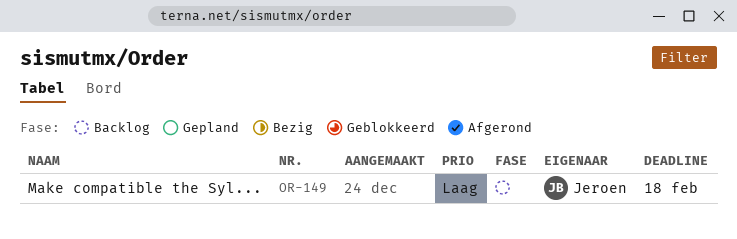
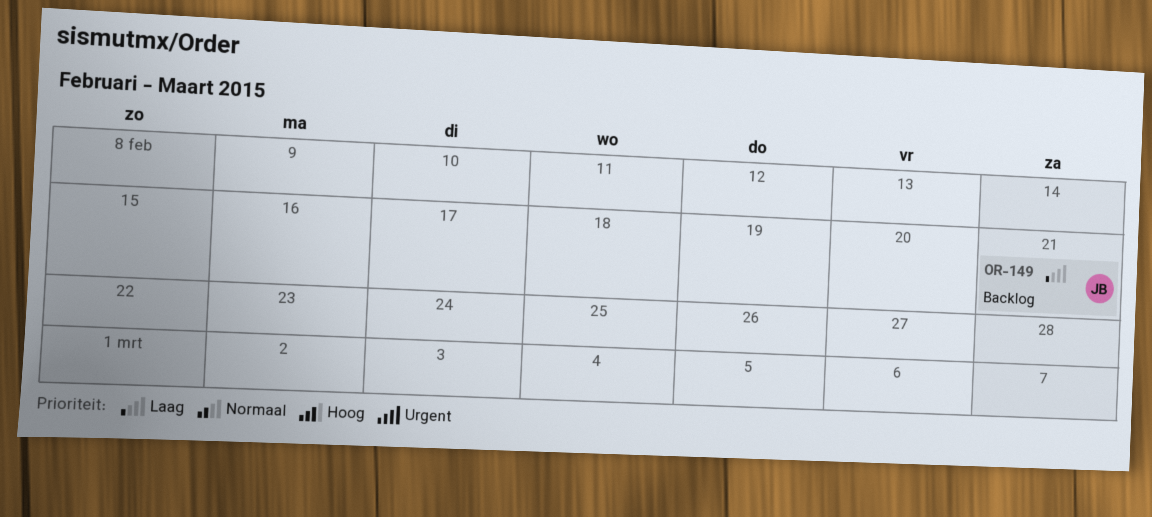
OR-149, due: Feb 18 -> Feb 21

